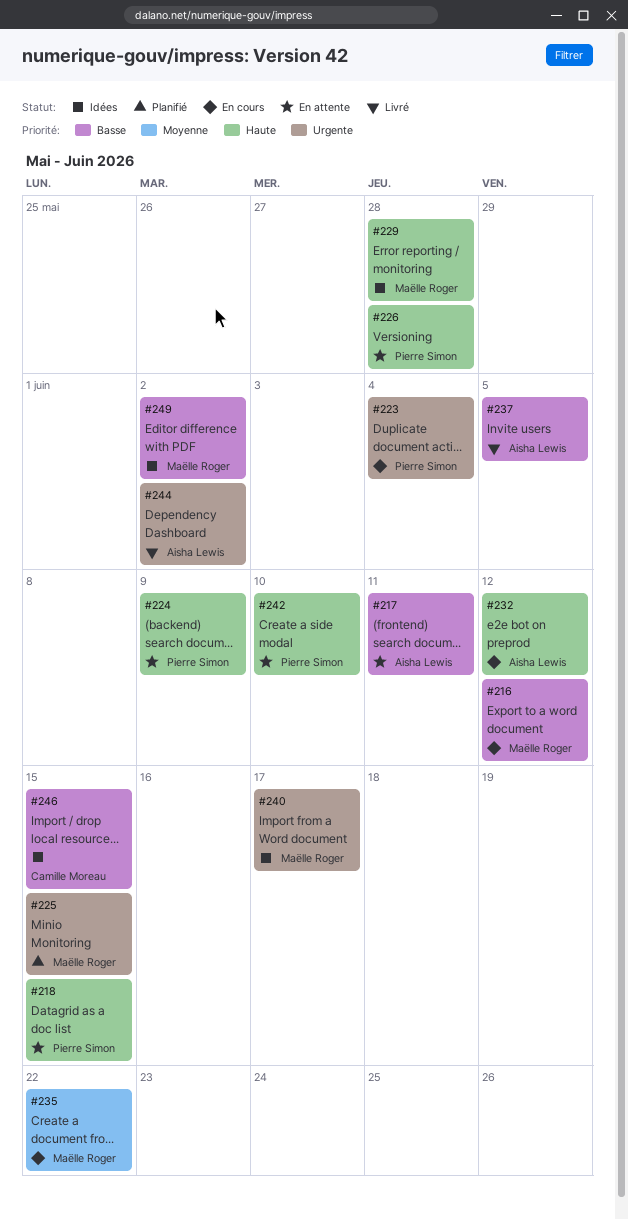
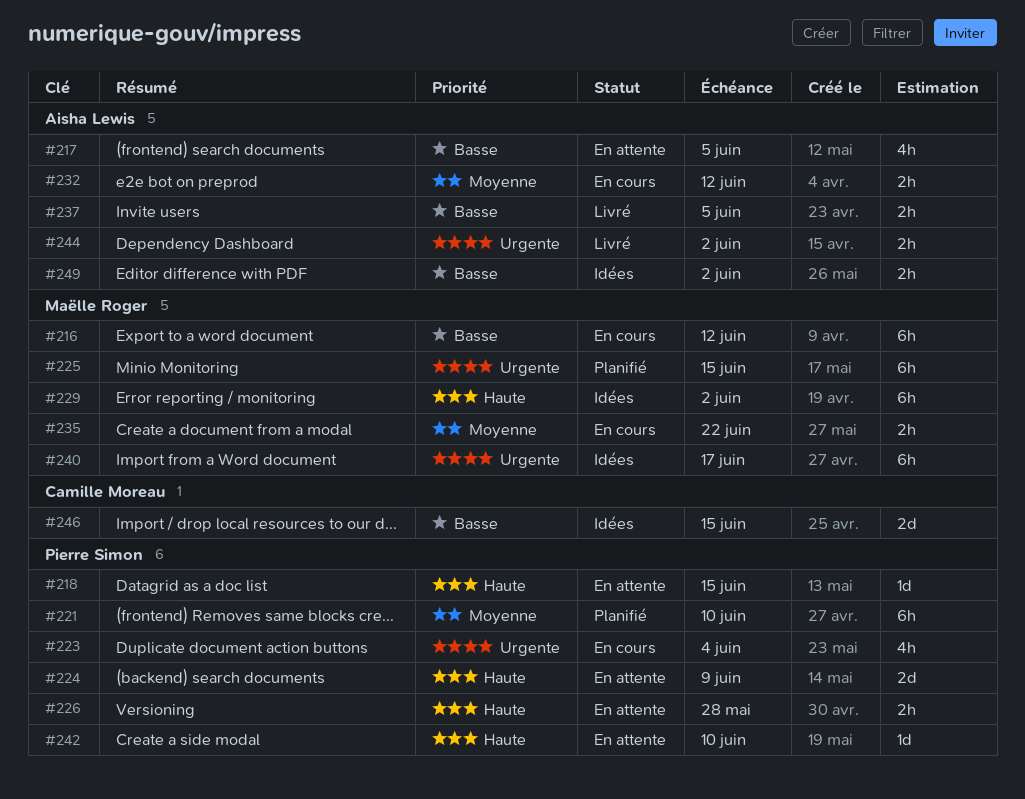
#217, due: Jun 11 -> Jun 5
#221: none -> present
#229, due: May 28 -> Jun 2
#232, priority: Haute -> Moyenne
#249, owner: Maëlle Roger -> Aisha Lewis

